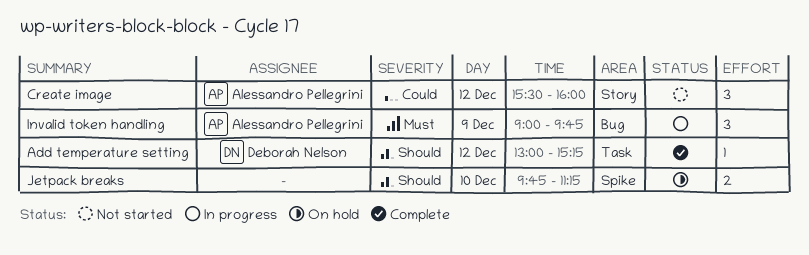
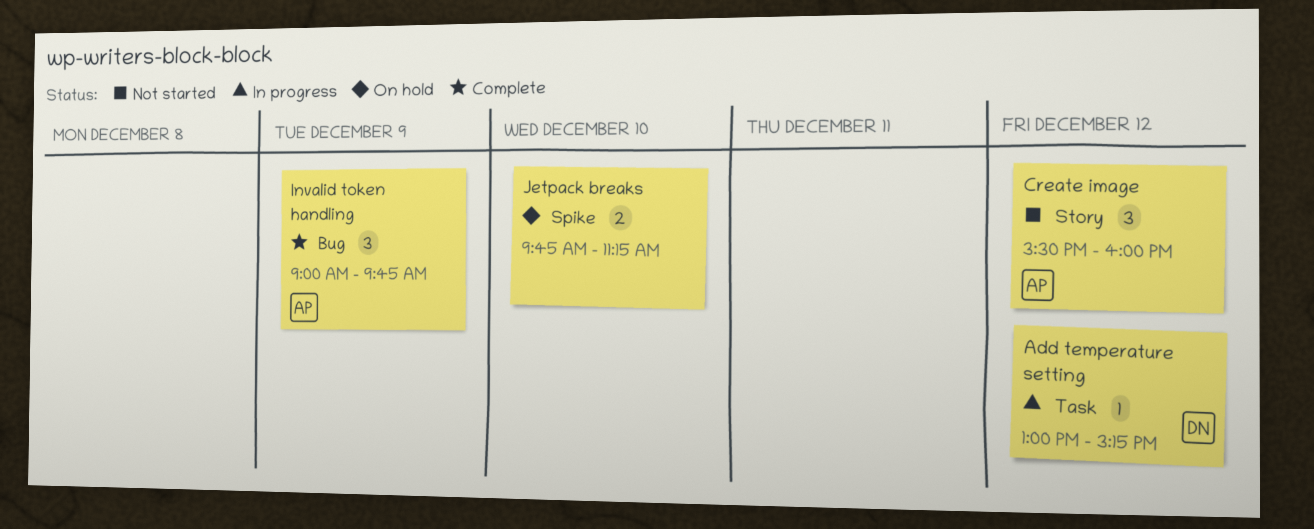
Add temperature setting, status: Complete -> In progress
Invalid token handling, status: In progress -> Complete

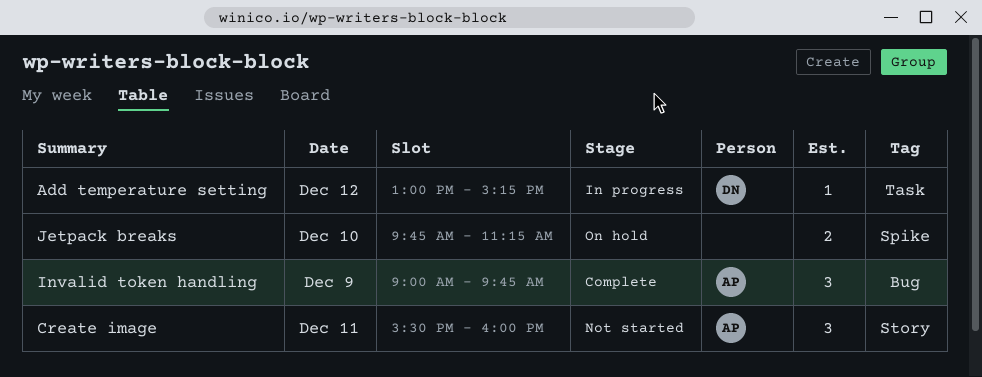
Create image, day: Dec 12 -> Dec 11

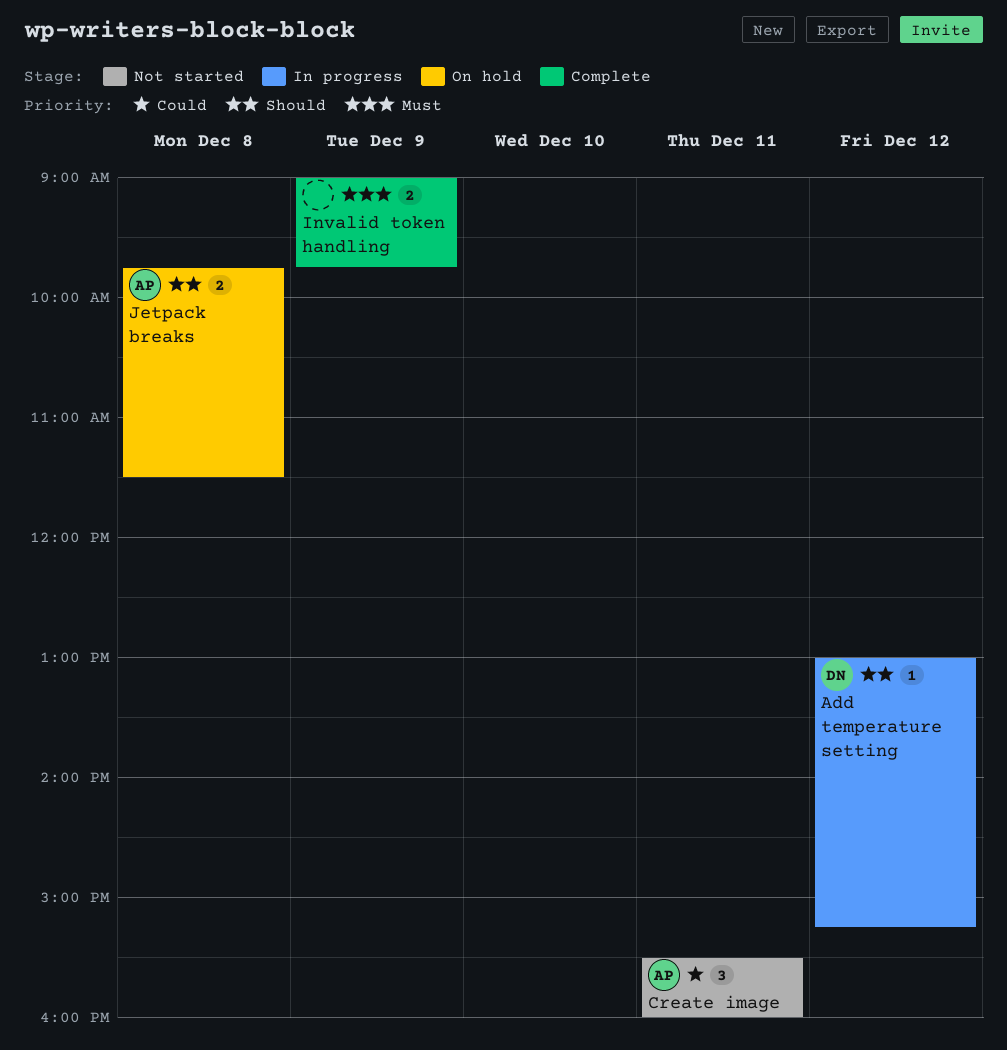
Invalid token handling, owner: AP -> none
Invalid token handling, estimate: 3 -> 2
Jetpack breaks, owner: none -> AP
Jetpack breaks, day: Dec 10 -> Dec 8
Jetpack breaks, ends: 11:15 -> 11:30

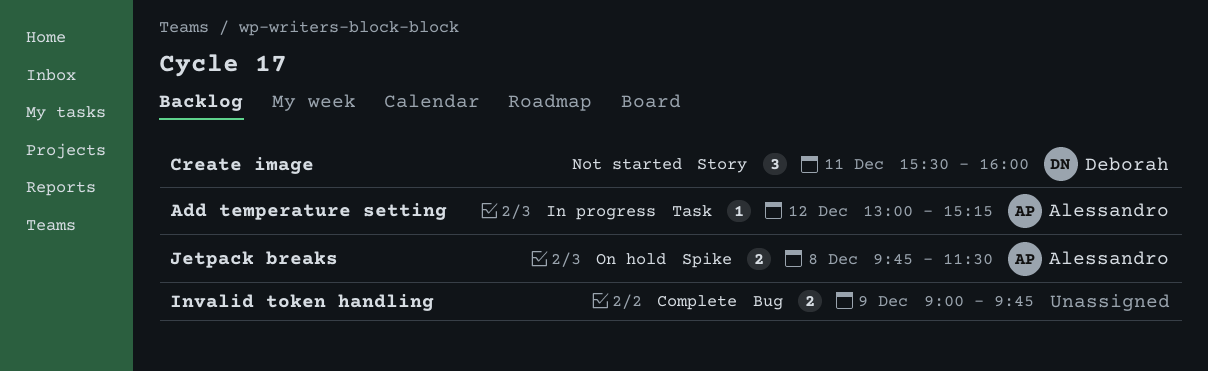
Add temperature setting, owner: Deborah -> Alessandro
Create image, owner: Alessandro -> Deborah

